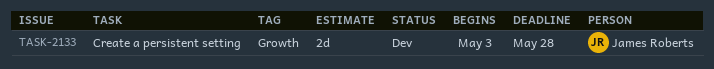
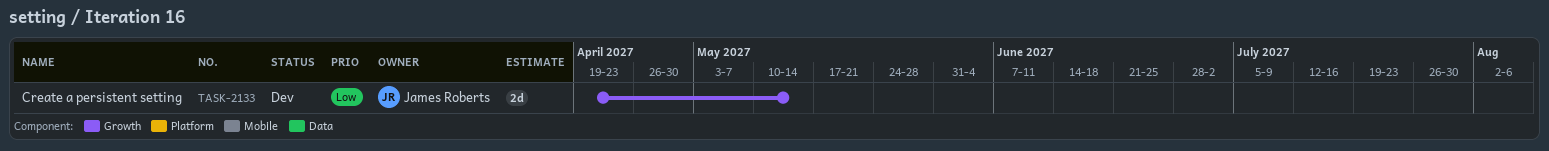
TASK-2133, start: May 3 -> Apr 19
TASK-2133, due: May 28 -> May 14

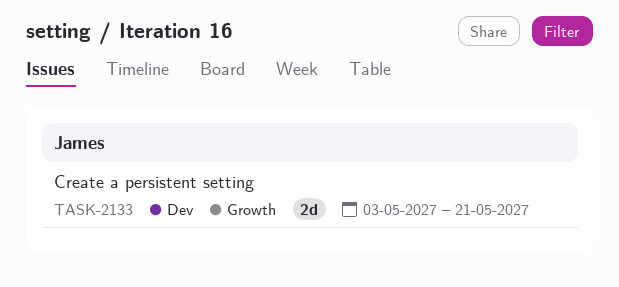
TASK-2133, start: Apr 19 -> May 3
TASK-2133, due: May 14 -> May 21

